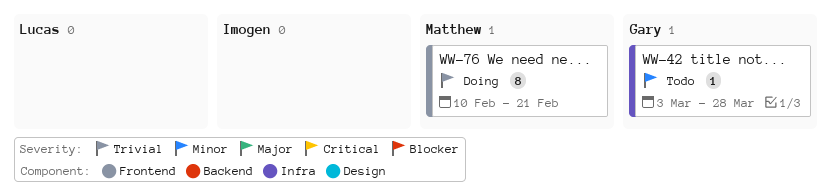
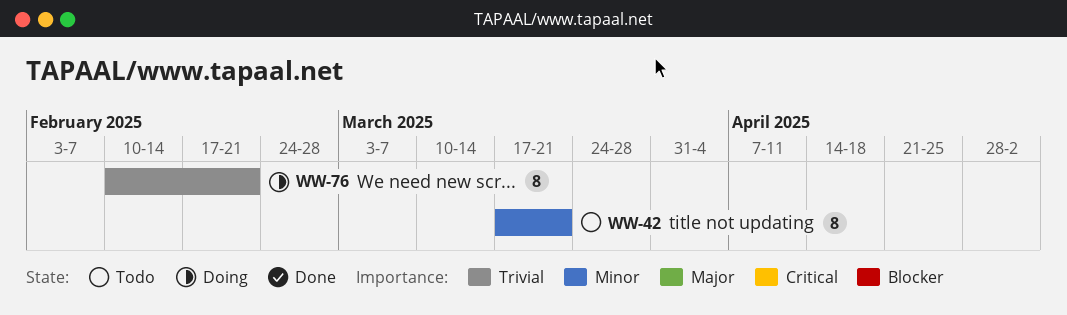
WW-42, estimate: 1 -> 8
WW-42, start: Mar 3 -> Mar 17
WW-42, due: Mar 28 -> Mar 21

